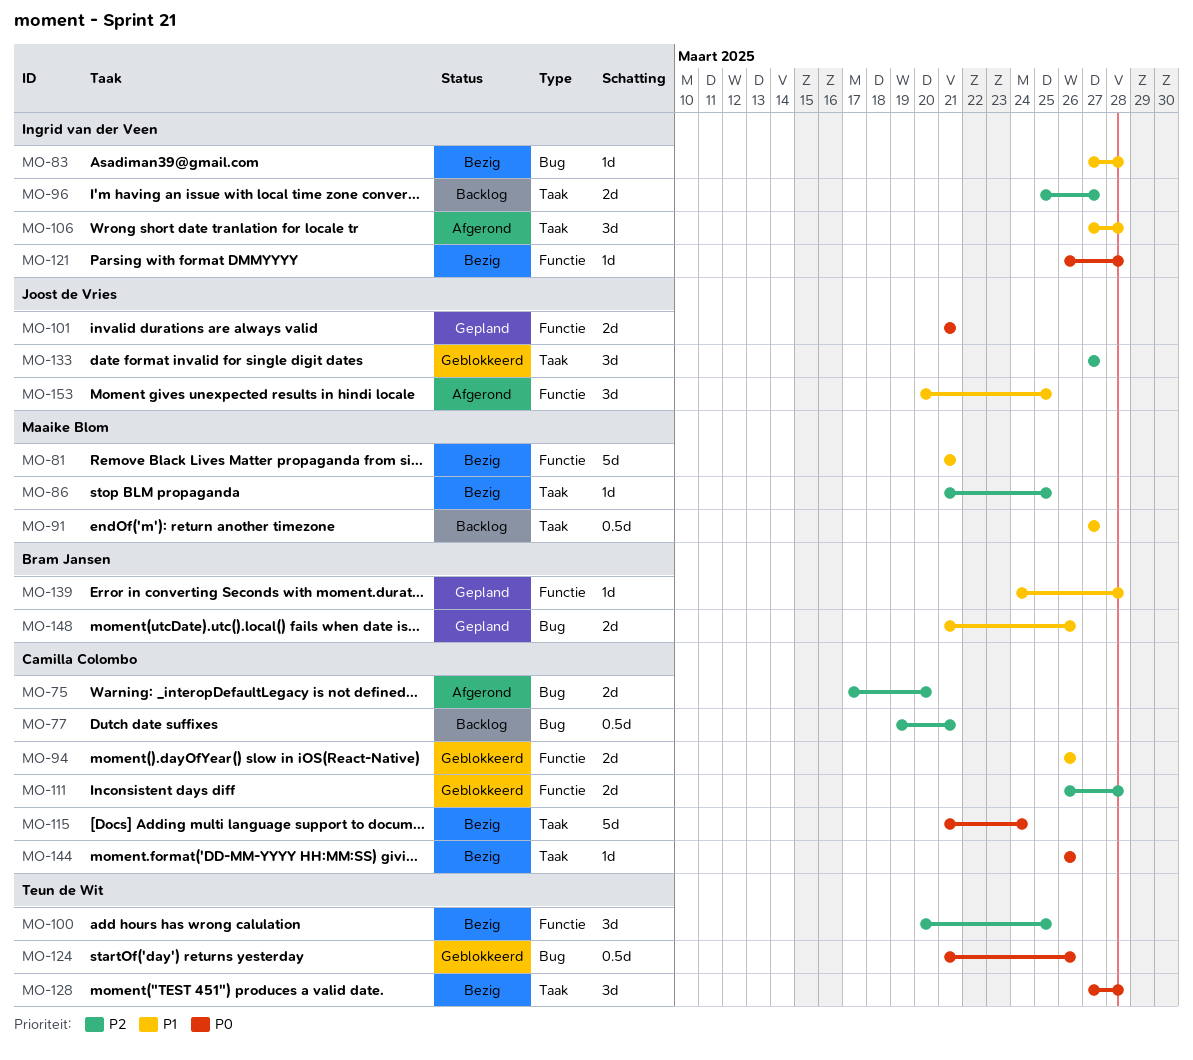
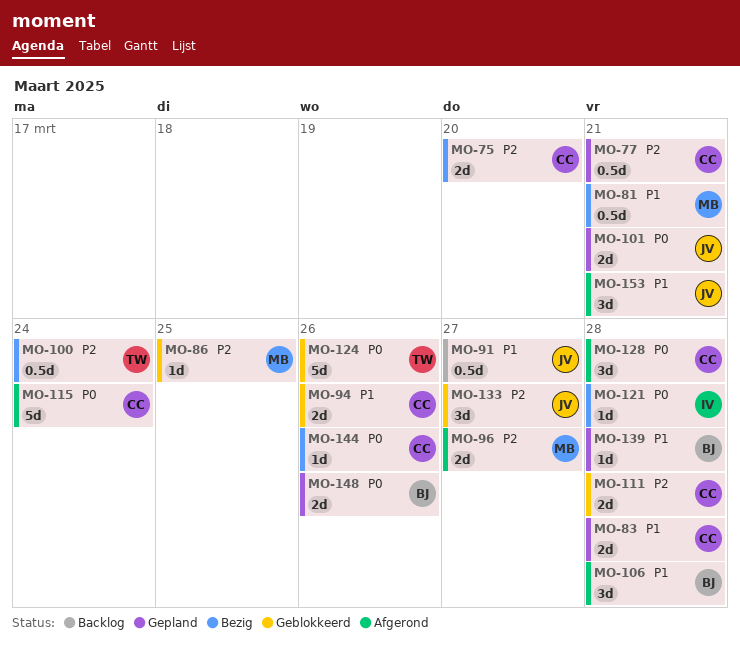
MO-75, status: Afgerond -> Bezig
MO-77, status: Backlog -> Gepland
MO-81, estimate: 5d -> 0.5d
MO-83, status: Bezig -> Gepland
MO-83, owner: Ingrid van der Veen -> Camilla Colombo
MO-83, estimate: 1d -> 2d
MO-86, status: Bezig -> Geblokkeerd
MO-91, owner: Maaike Blom -> Joost de Vries
MO-96, status: Backlog -> Afgerond
MO-96, owner: Ingrid van der Veen -> Maaike Blom
MO-100, estimate: 3d -> 0.5d
MO-100, due: Mar 25 -> Mar 24
MO-106, owner: Ingrid van der Veen -> Bram Jansen
MO-115, status: Bezig -> Afgerond
MO-124, estimate: 0.5d -> 5d
MO-128, status: Bezig -> Afgerond
MO-128, owner: Teun de Wit -> Camilla Colombo
MO-148, priority: P1 -> P0
MO-153, due: Mar 25 -> Mar 21

